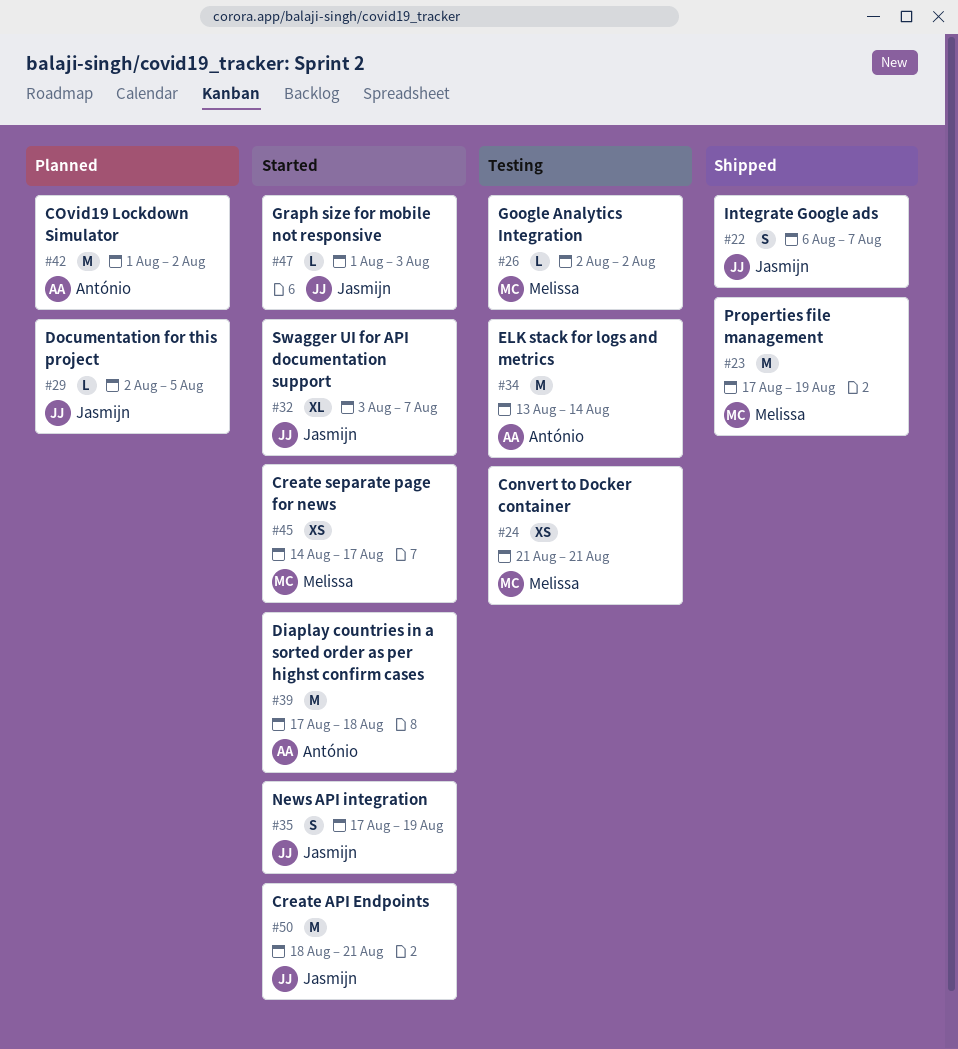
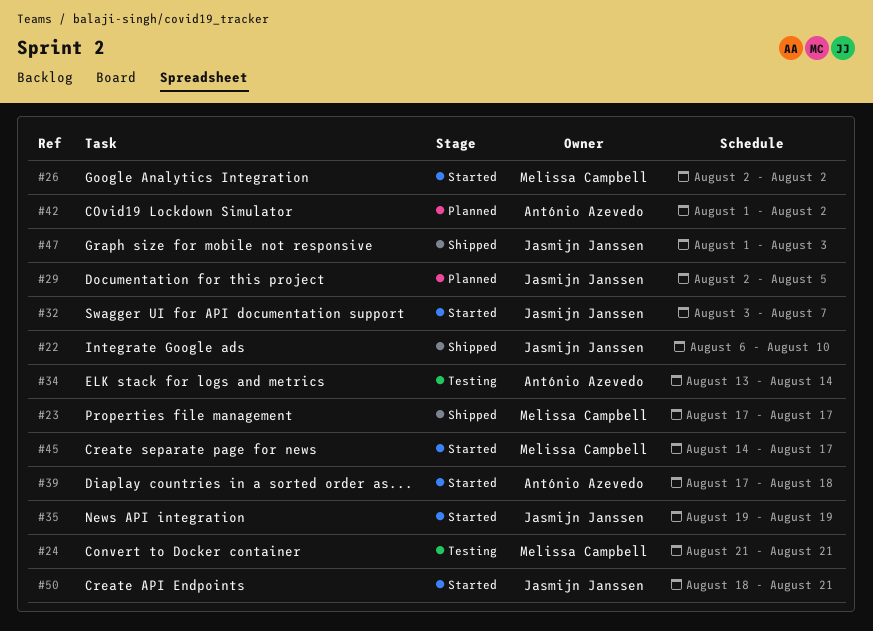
#22, due: Aug 7 -> Aug 10
#23, due: Aug 19 -> Aug 17
#26, status: Testing -> Started
#35, start: Aug 17 -> Aug 19
#47, status: Started -> Shipped

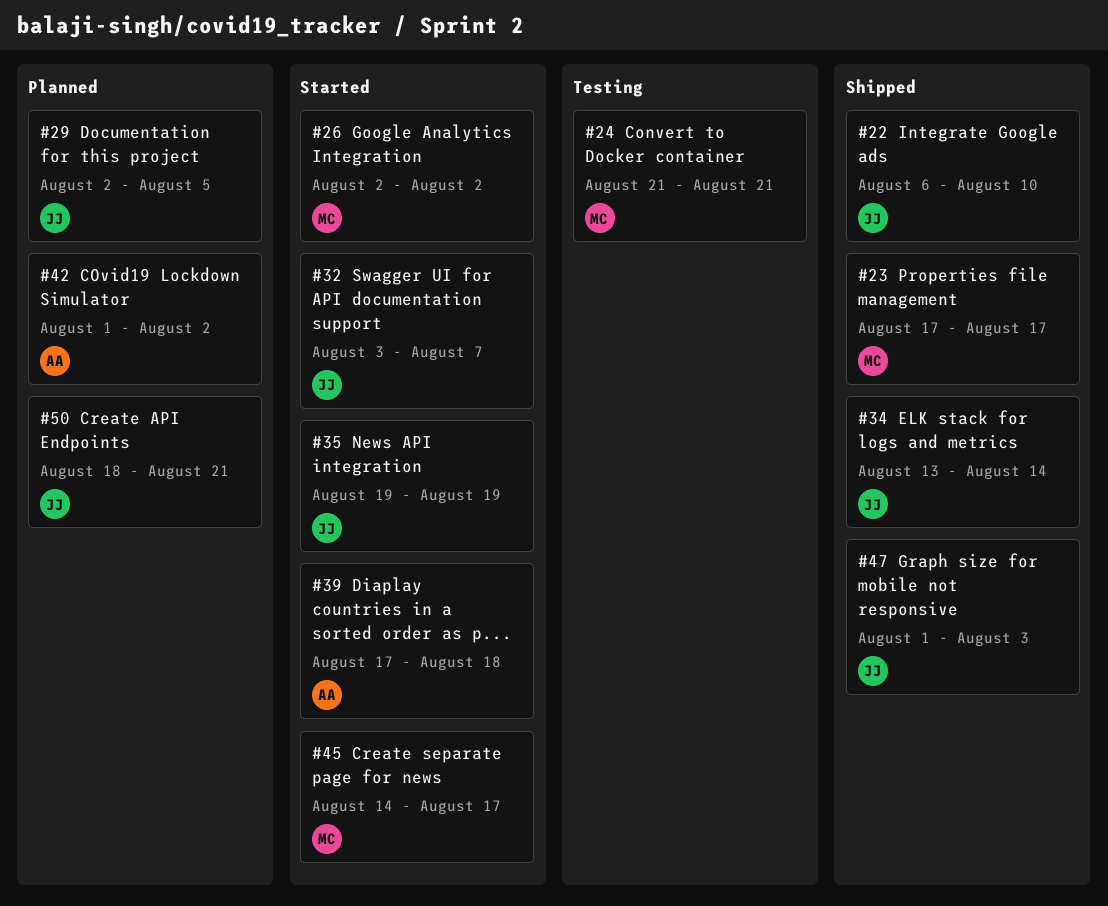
#34, status: Testing -> Shipped
#34, owner: António Azevedo -> Jasmijn Janssen
#50, status: Started -> Planned

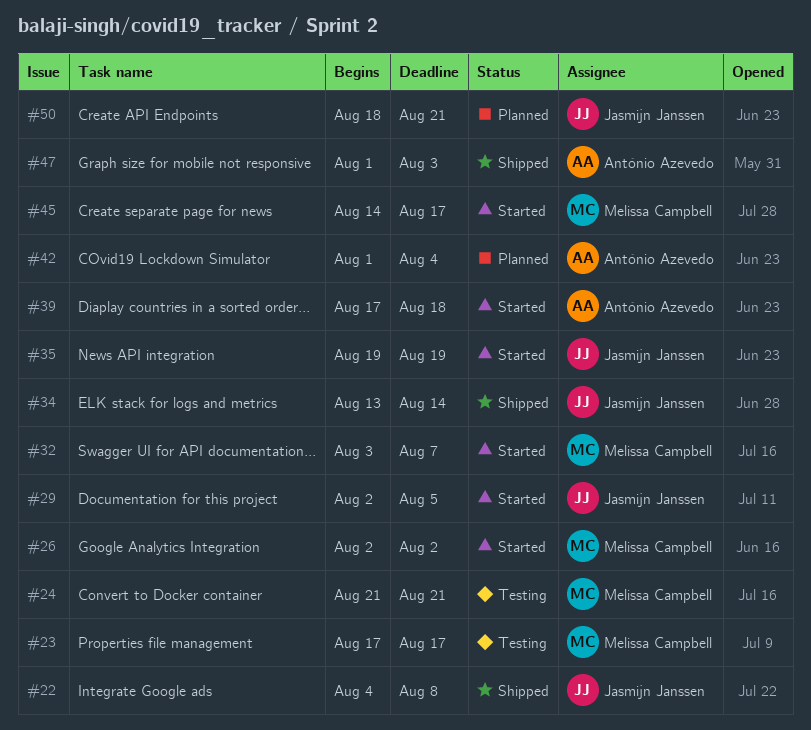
#22, start: Aug 6 -> Aug 4
#22, due: Aug 10 -> Aug 8
#23, status: Shipped -> Testing
#29, status: Planned -> Started
#32, owner: Jasmijn Janssen -> Melissa Campbell
#42, due: Aug 2 -> Aug 4
#47, owner: Jasmijn Janssen -> António Azevedo

